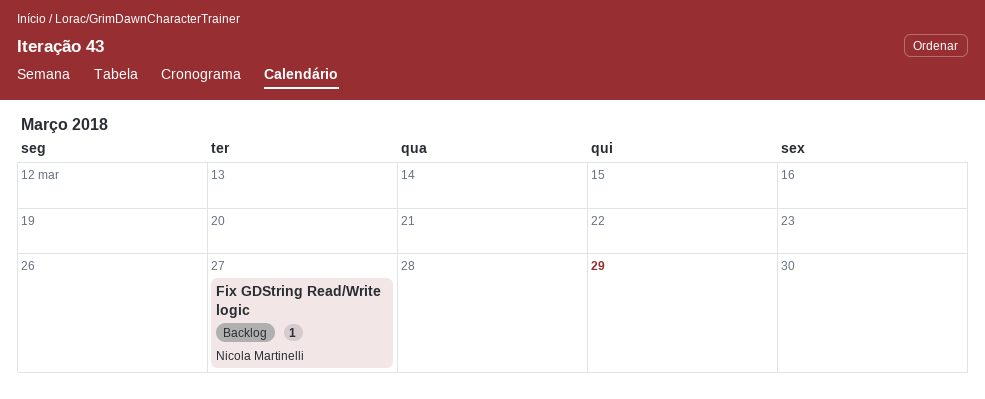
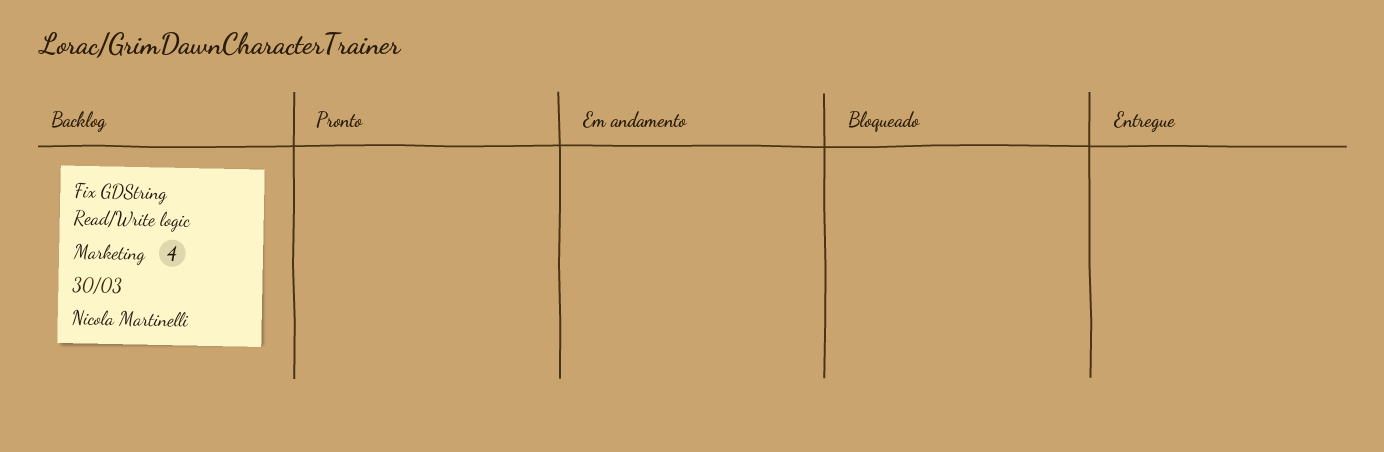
Fix GDString Read/Write logic, estimate: 1 -> 4
Fix GDString Read/Write logic, due: Mar 27 -> Mar 30

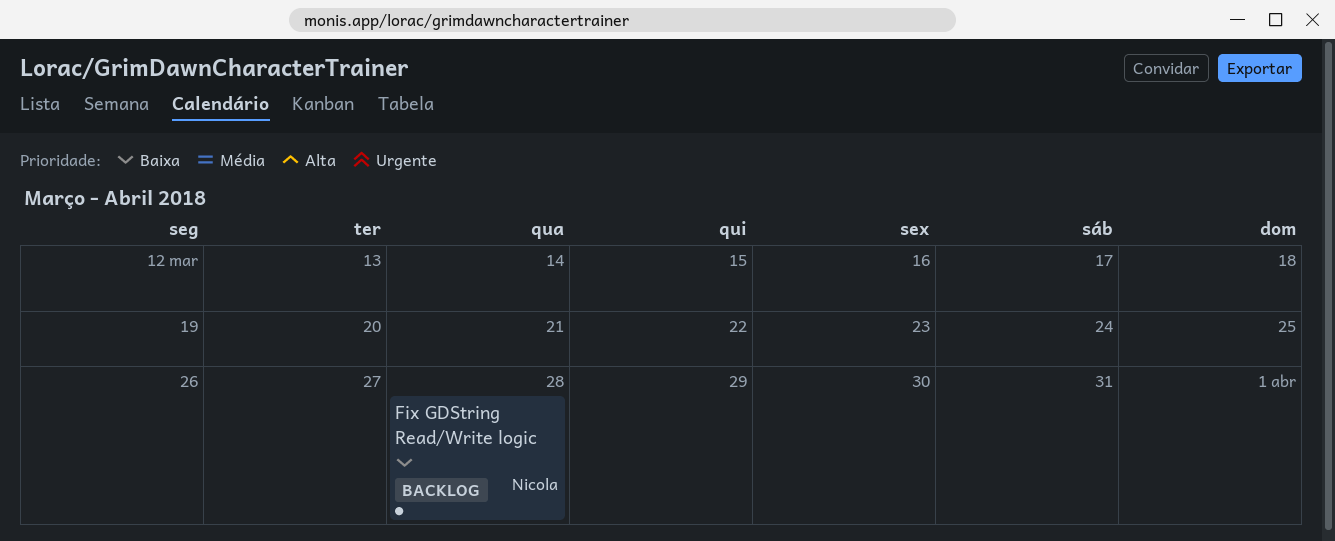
Fix GDString Read/Write logic, estimate: 4 -> 1
Fix GDString Read/Write logic, due: Mar 30 -> Mar 28

